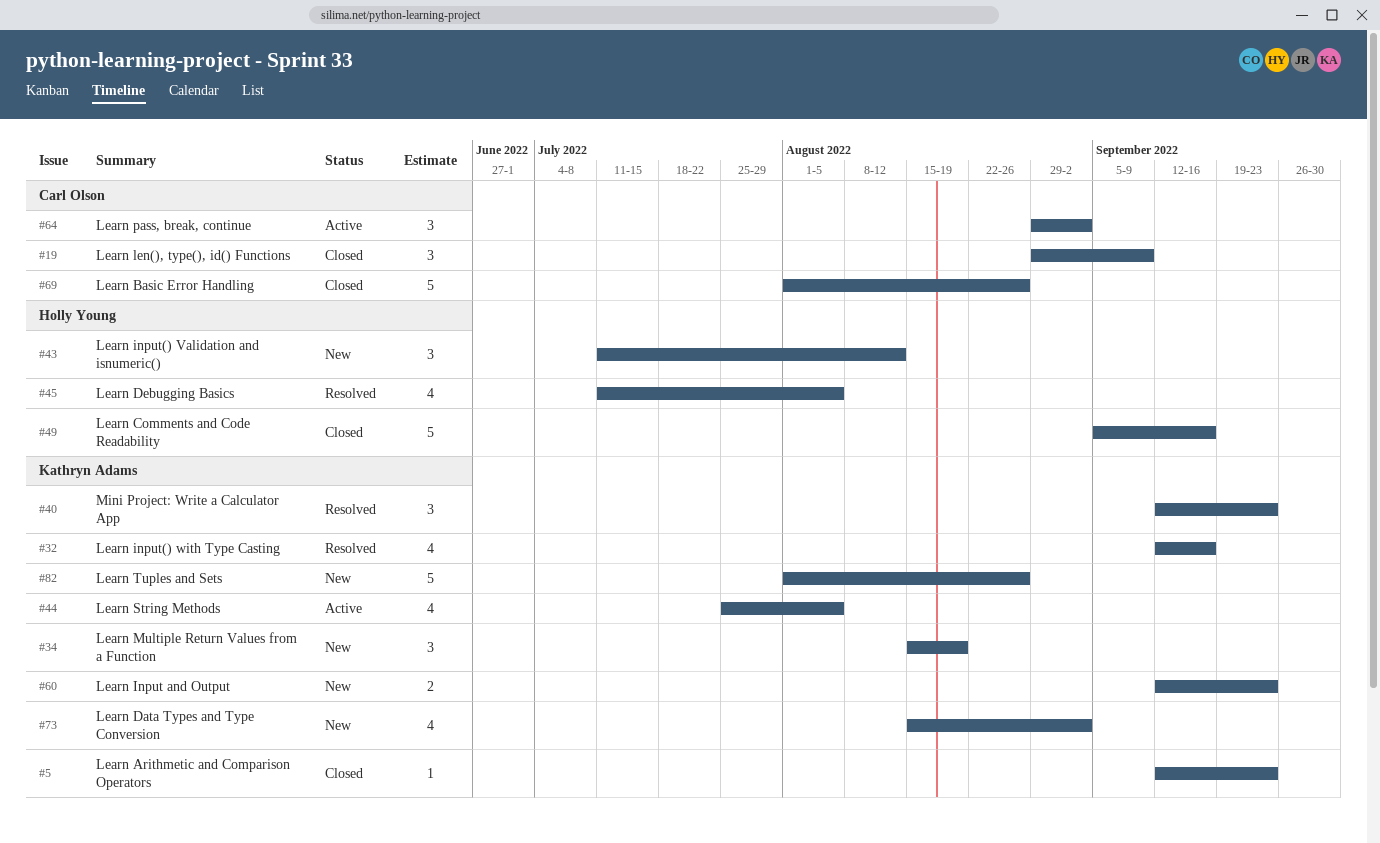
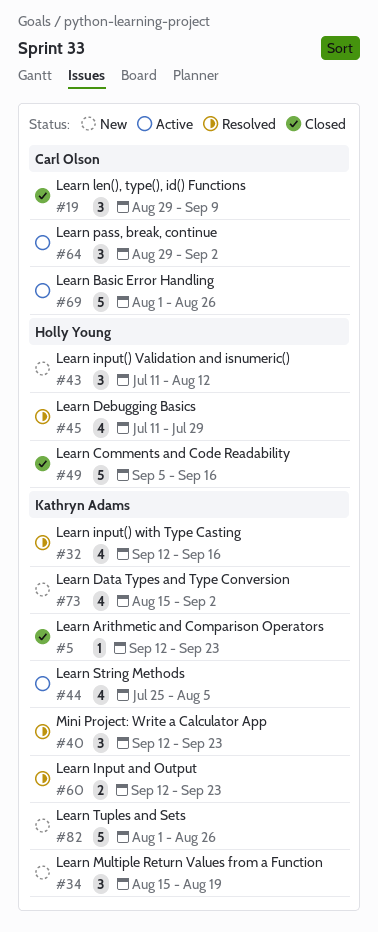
#45, due: Aug 5 -> Jul 29
#60, status: New -> Resolved
#69, status: Closed -> Active

